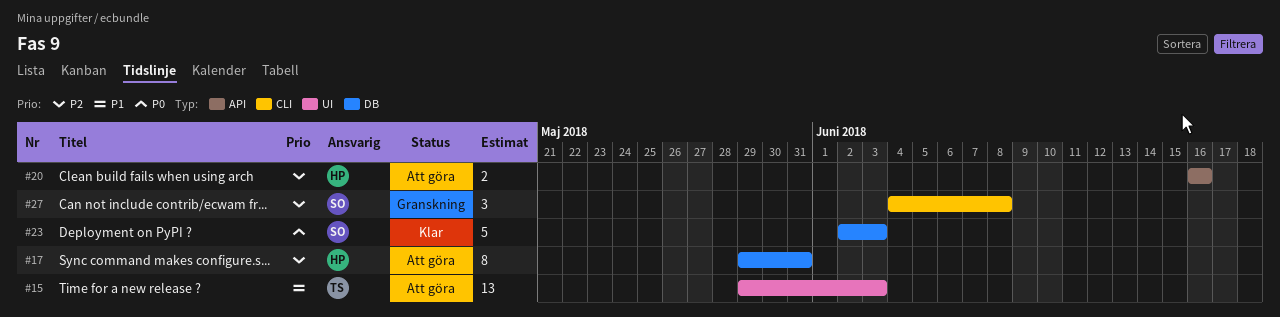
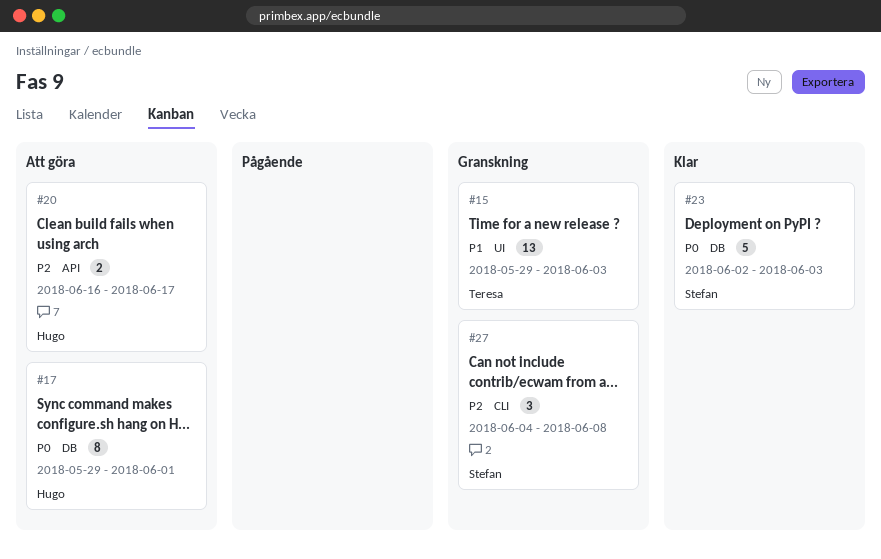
#15, status: Att göra -> Granskning
#17, priority: P2 -> P0
#17, due: May 31 -> Jun 1
#20, due: Jun 16 -> Jun 17

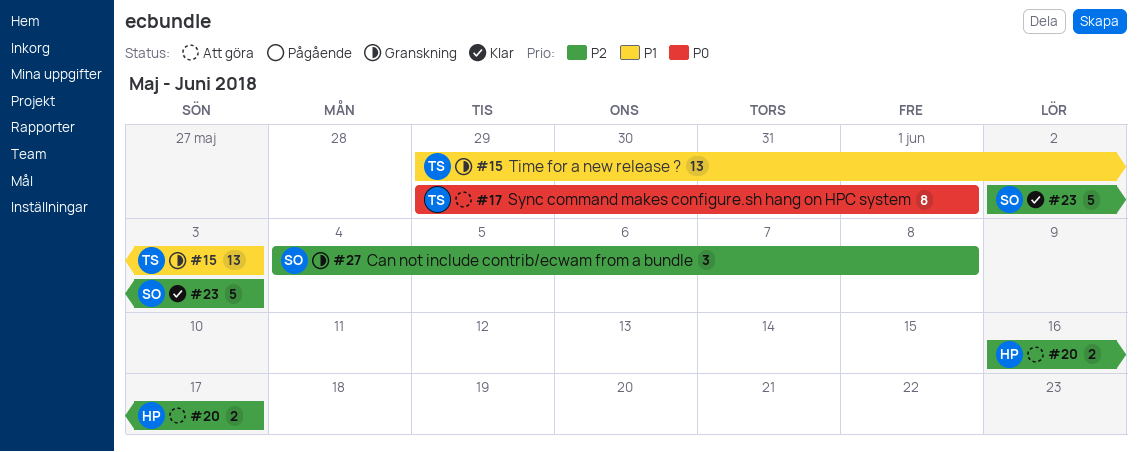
#17, owner: Hugo -> Teresa
#23, priority: P0 -> P2

